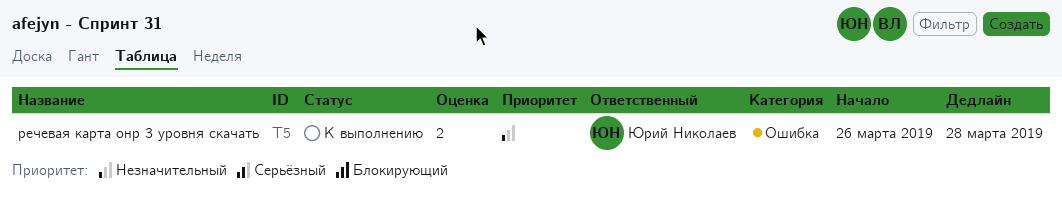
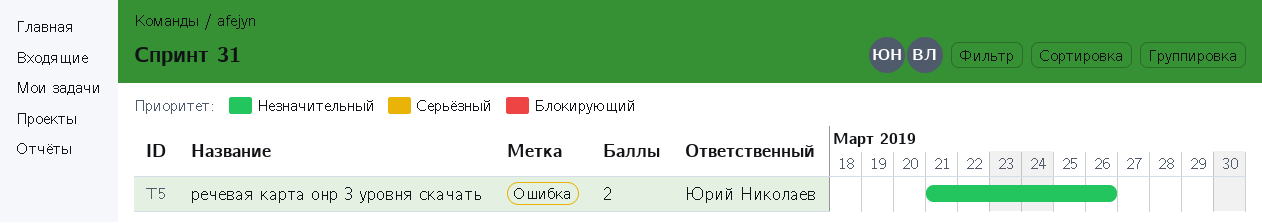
T5, start: Mar 26 -> Mar 21
T5, due: Mar 28 -> Mar 26

